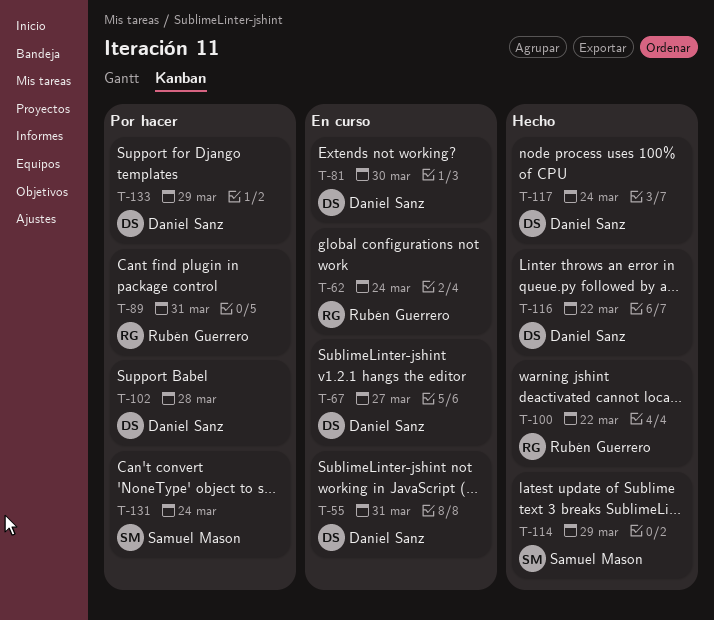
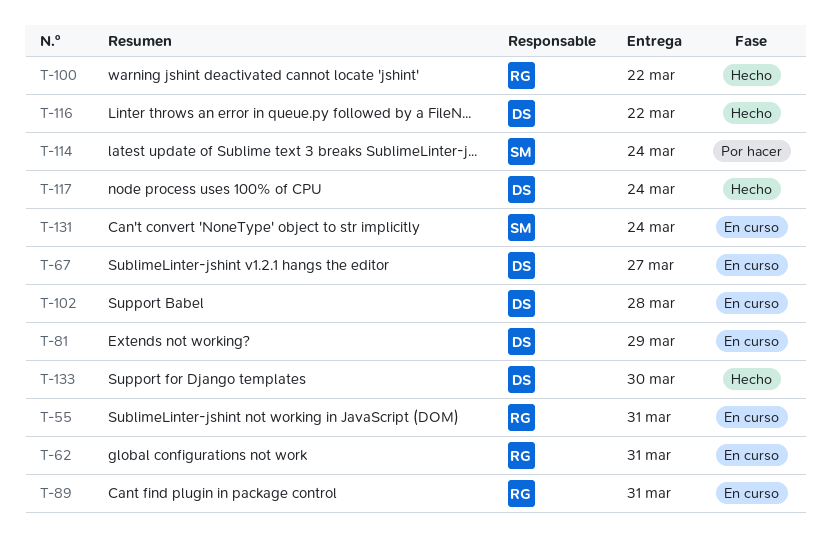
T-55, owner: Daniel Sanz -> Rubén Guerrero
T-62, due: Mar 24 -> Mar 31
T-81, due: Mar 30 -> Mar 29
T-89, status: Por hacer -> En curso
T-102, status: Por hacer -> En curso
T-114, status: Hecho -> Por hacer
T-114, due: Mar 29 -> Mar 24
T-131, status: Por hacer -> En curso
T-133, status: Por hacer -> Hecho
T-133, due: Mar 29 -> Mar 30

